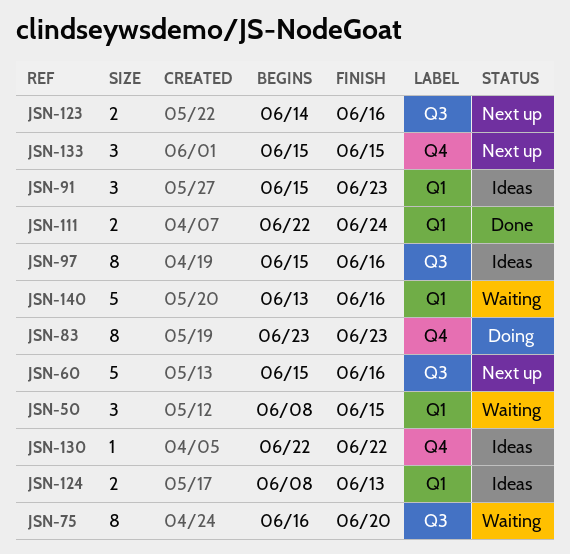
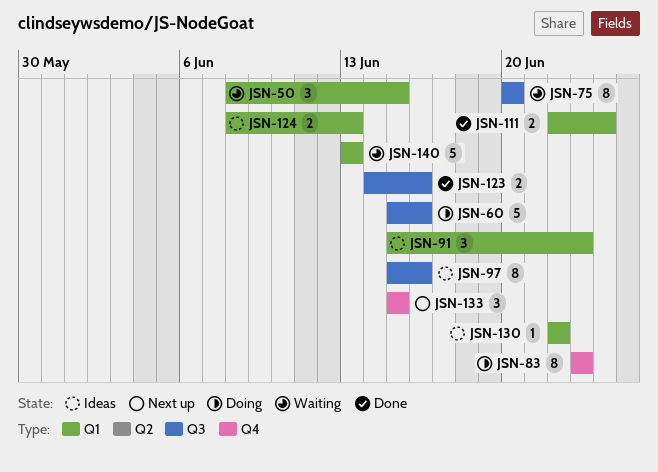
JSN-60, status: Next up -> Doing
JSN-75, start: Jun 16 -> Jun 20
JSN-123, status: Next up -> Done
JSN-130, label: Q4 -> Q1
JSN-140, due: Jun 16 -> Jun 13

